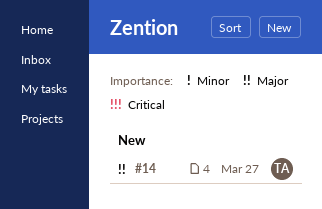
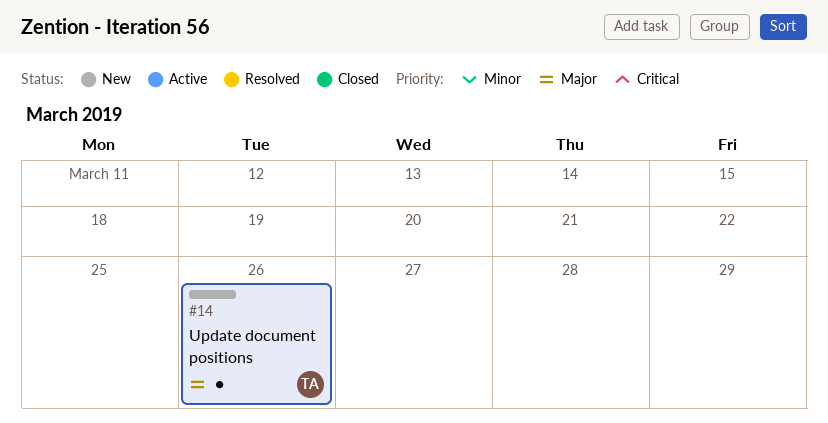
#14, due: Mar 27 -> Mar 26

